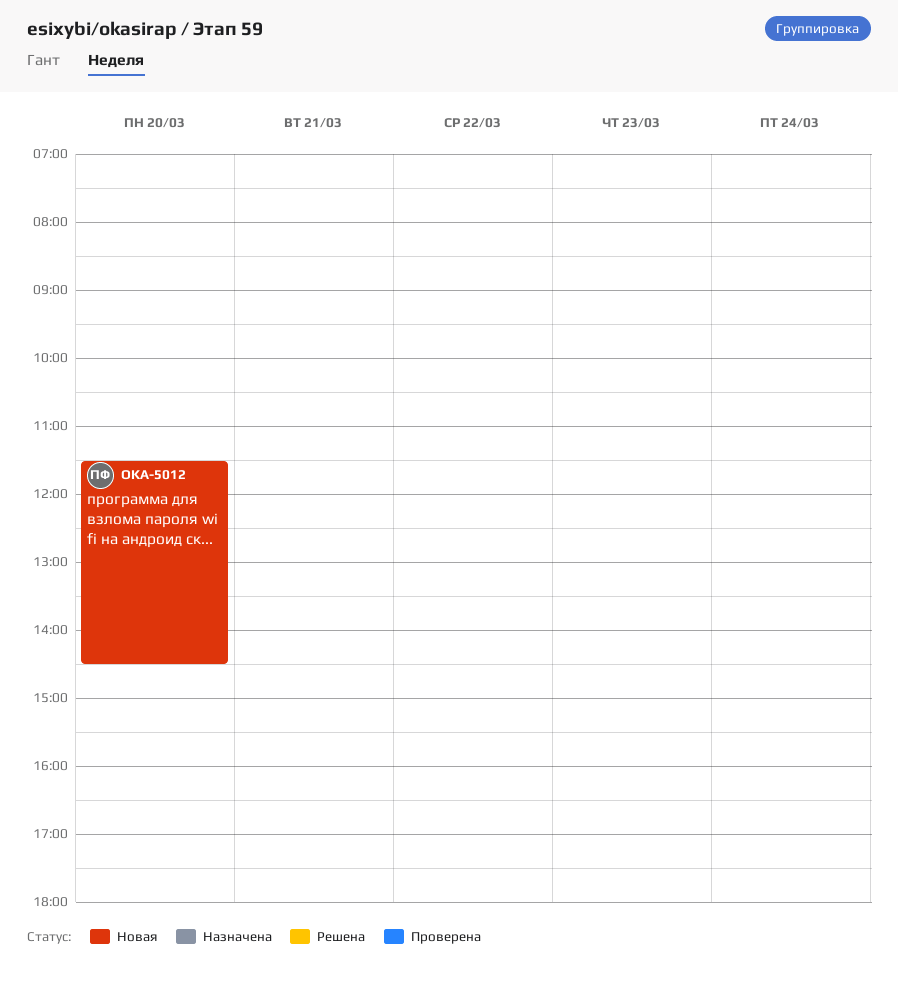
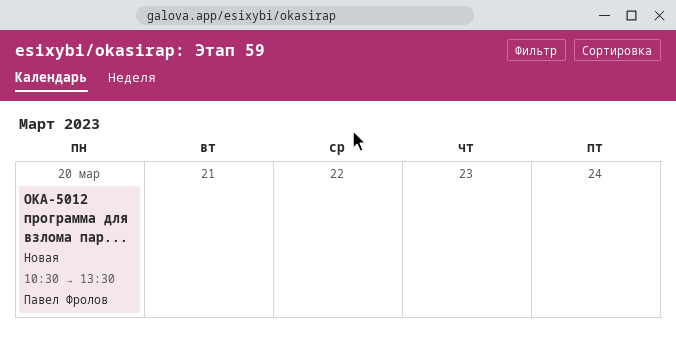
OKA-5012, begins: 11:30 -> 10:30
OKA-5012, ends: 14:30 -> 13:30

